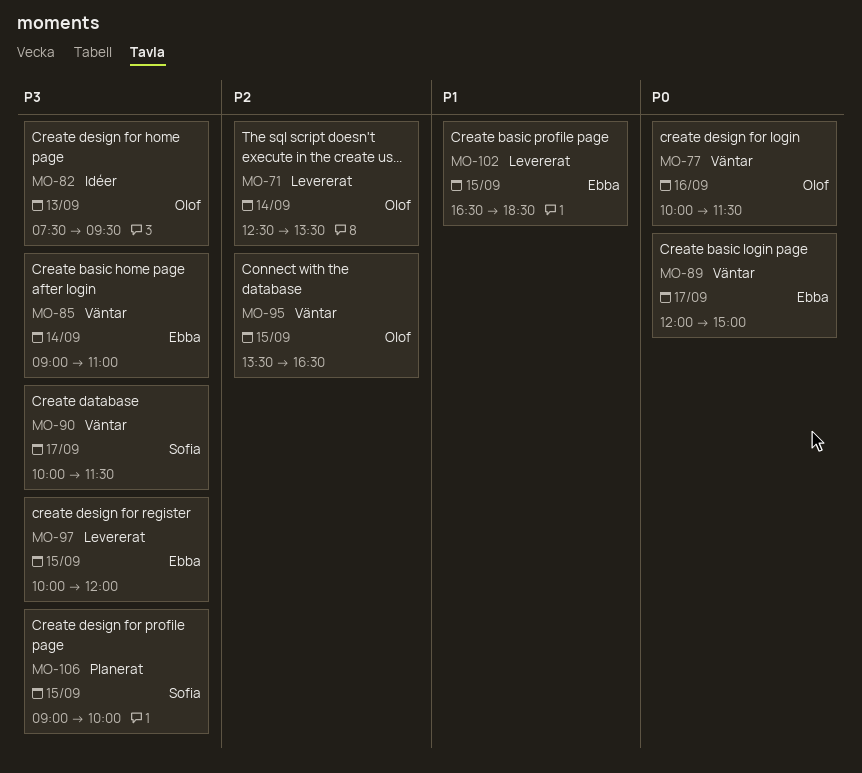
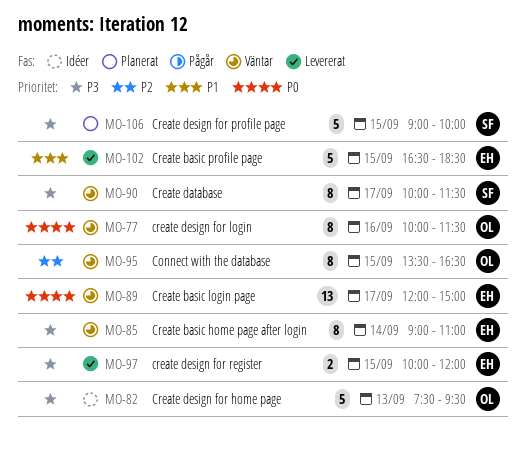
MO-71: present -> none

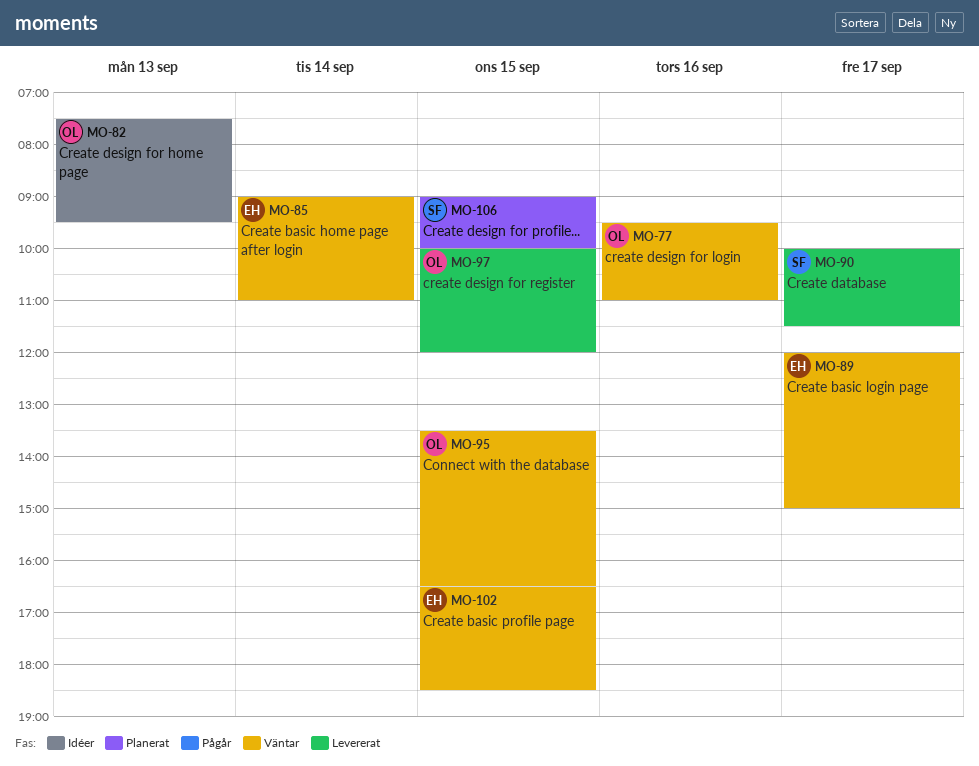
MO-77, begins: 10:00 -> 09:30
MO-77, ends: 11:30 -> 11:00
MO-90, status: Väntar -> Levererat
MO-97, owner: EH -> OL
MO-102, status: Levererat -> Väntar

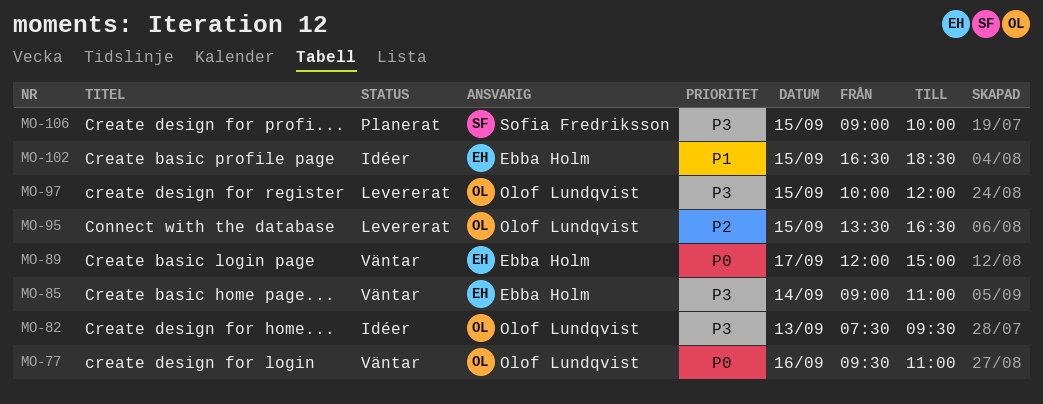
MO-90: present -> none
MO-95, status: Väntar -> Levererat
MO-102, status: Väntar -> Idéer

